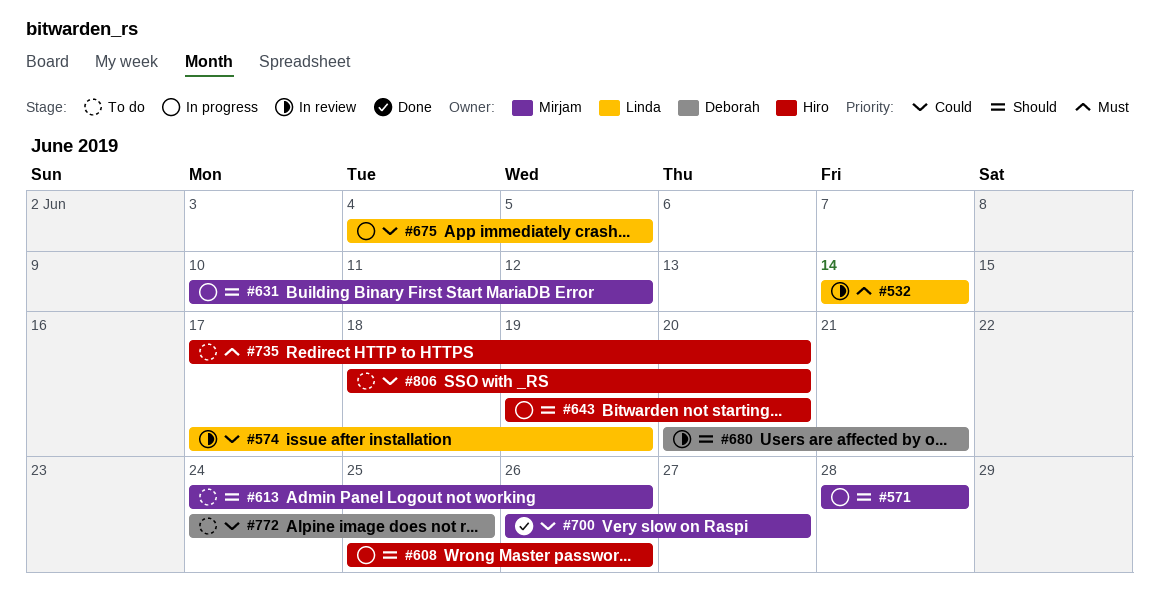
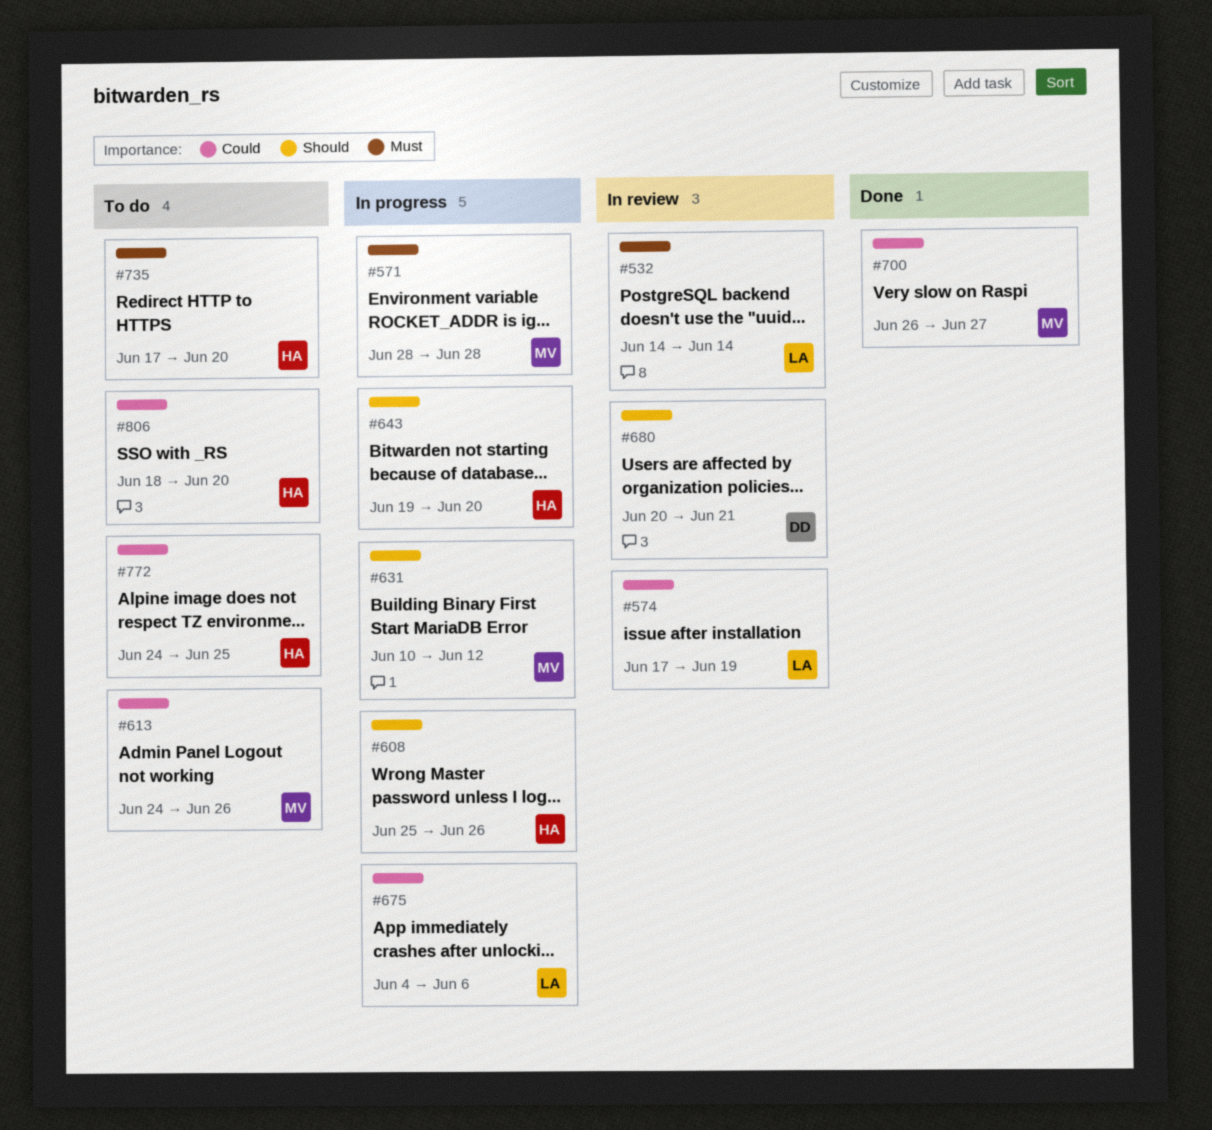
#571, priority: Should -> Must
#613, priority: Should -> Could
#675, due: Jun 5 -> Jun 6
#772, owner: Deborah -> Hiro

